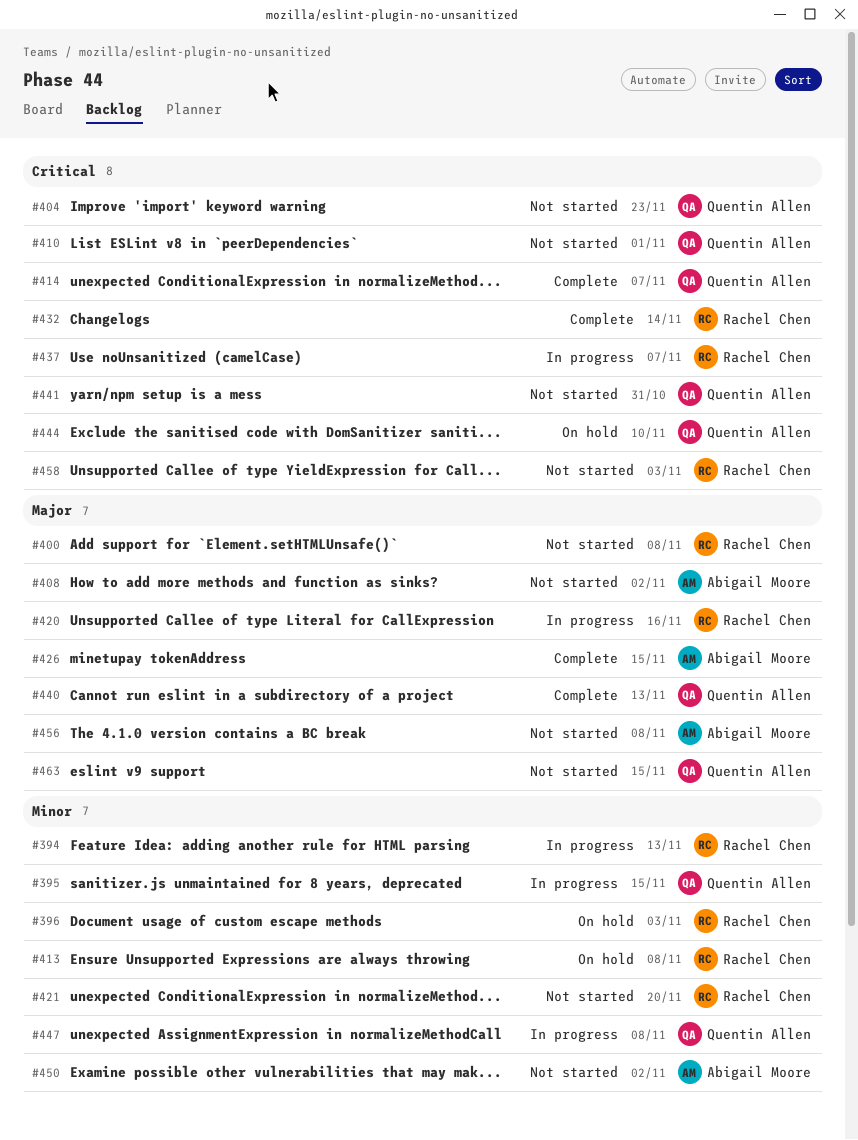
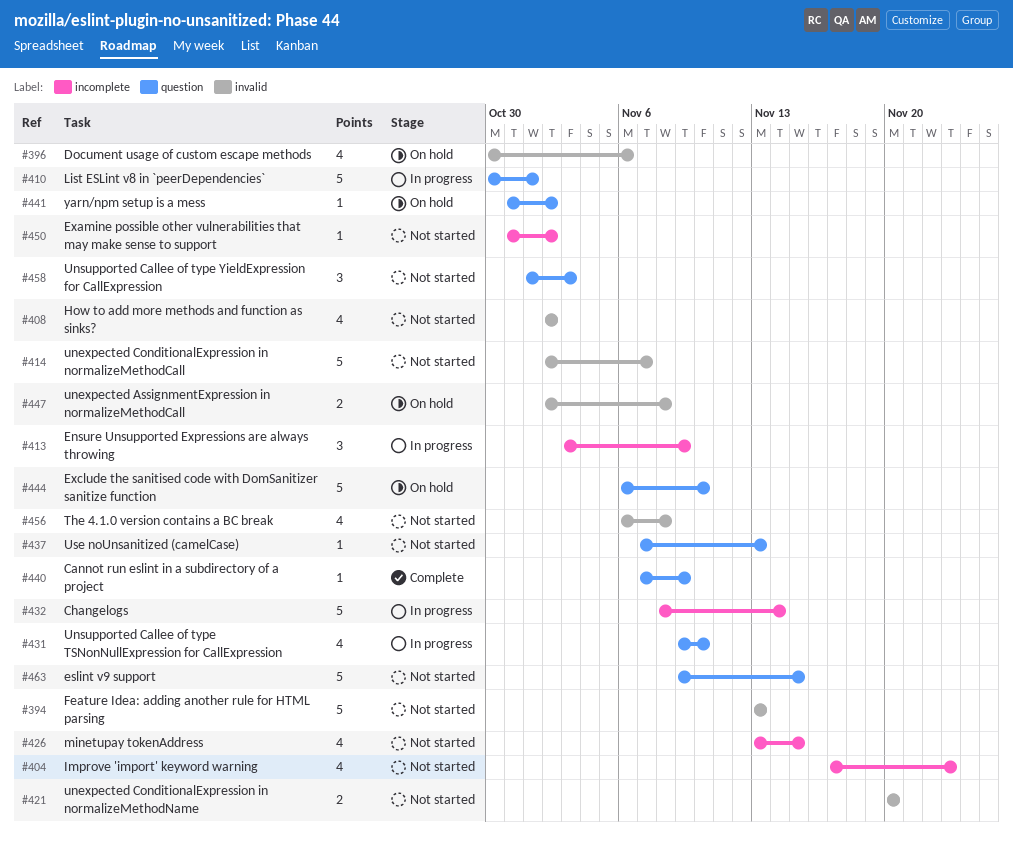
#394, status: In progress -> Not started
#395: present -> none
#396, due: Nov 3 -> Nov 6
#400: present -> none
#410, status: Not started -> In progress
#413, status: On hold -> In progress
#413, due: Nov 8 -> Nov 9
#414, status: Complete -> Not started
#420: present -> none
#426, status: Complete -> Not started
#431: none -> present
#432, status: Complete -> In progress
#437, status: In progress -> Not started
#437, due: Nov 7 -> Nov 13
#440, due: Nov 13 -> Nov 9
#441, status: Not started -> On hold
#441, due: Oct 31 -> Nov 2
#447, status: In progress -> On hold

